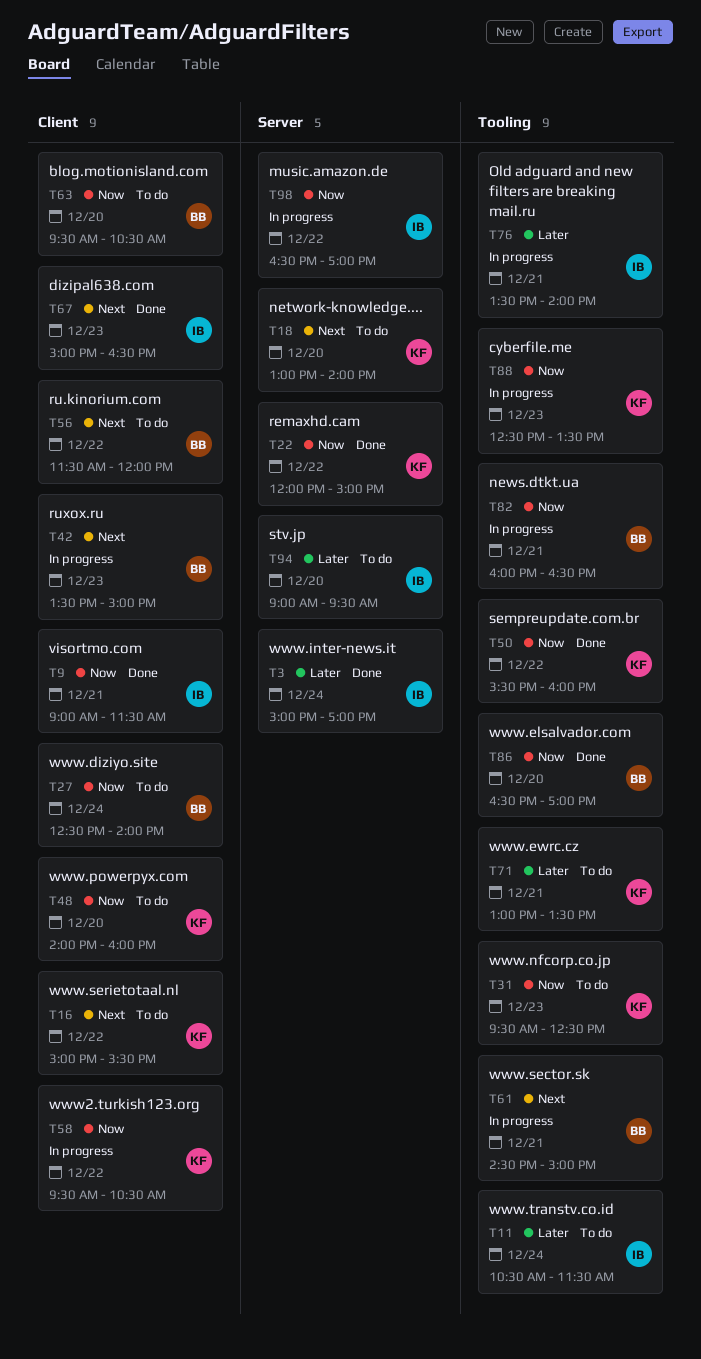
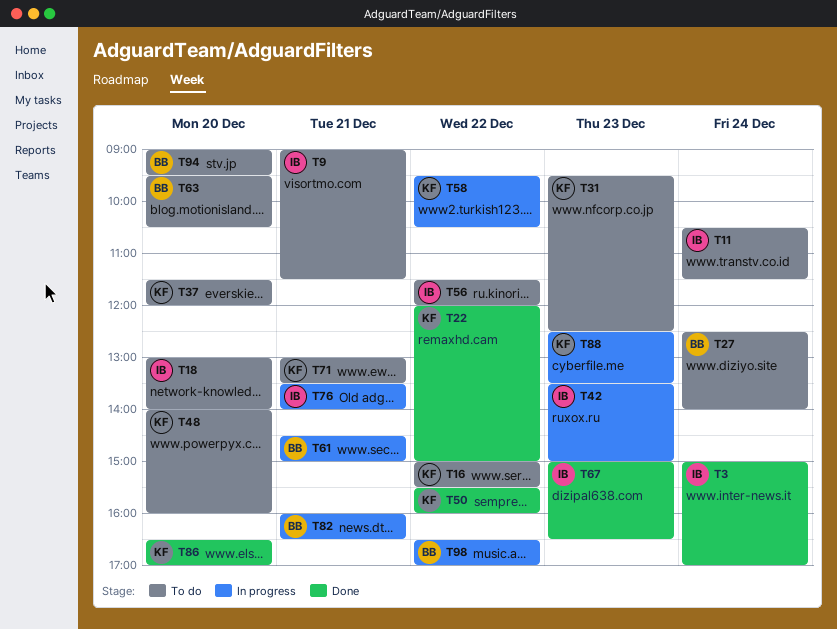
T9, status: Done -> To do
T18, owner: KF -> IB
T37: none -> present
T42, owner: BB -> IB
T56, owner: BB -> IB
T86, owner: BB -> KF
T94, owner: IB -> BB
T98, owner: IB -> BB

